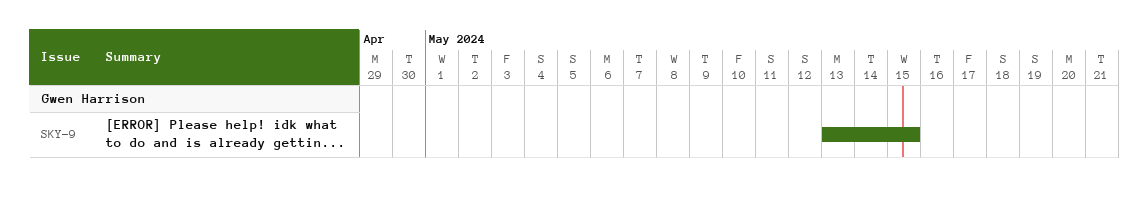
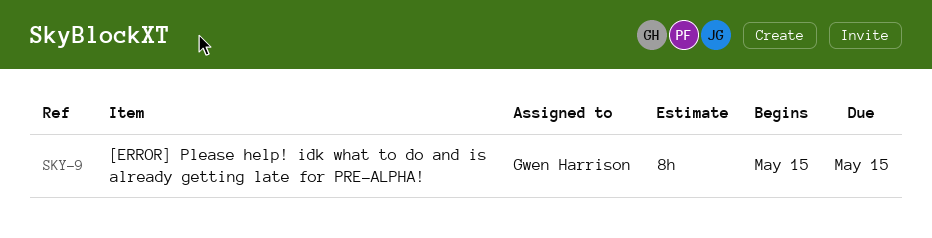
SKY-9, start: May 13 -> May 15

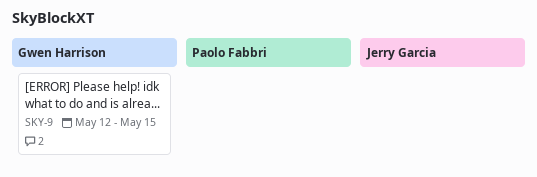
SKY-9, start: May 15 -> May 12

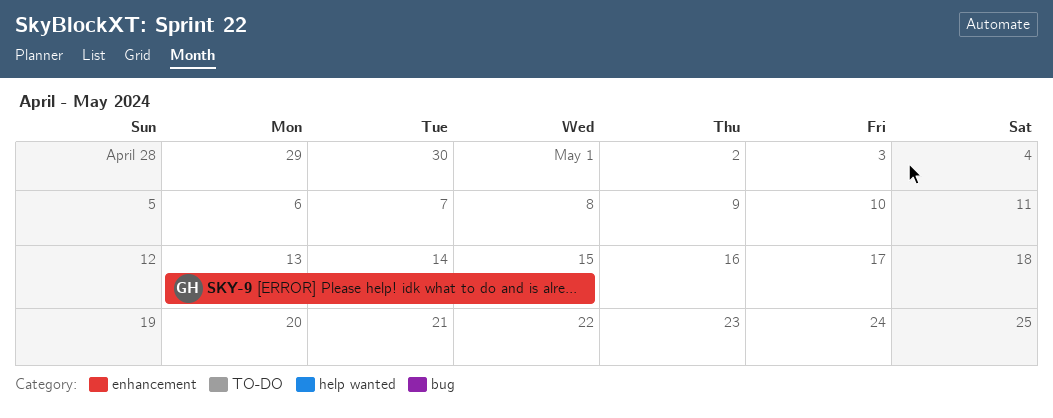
SKY-9, start: May 12 -> May 13

